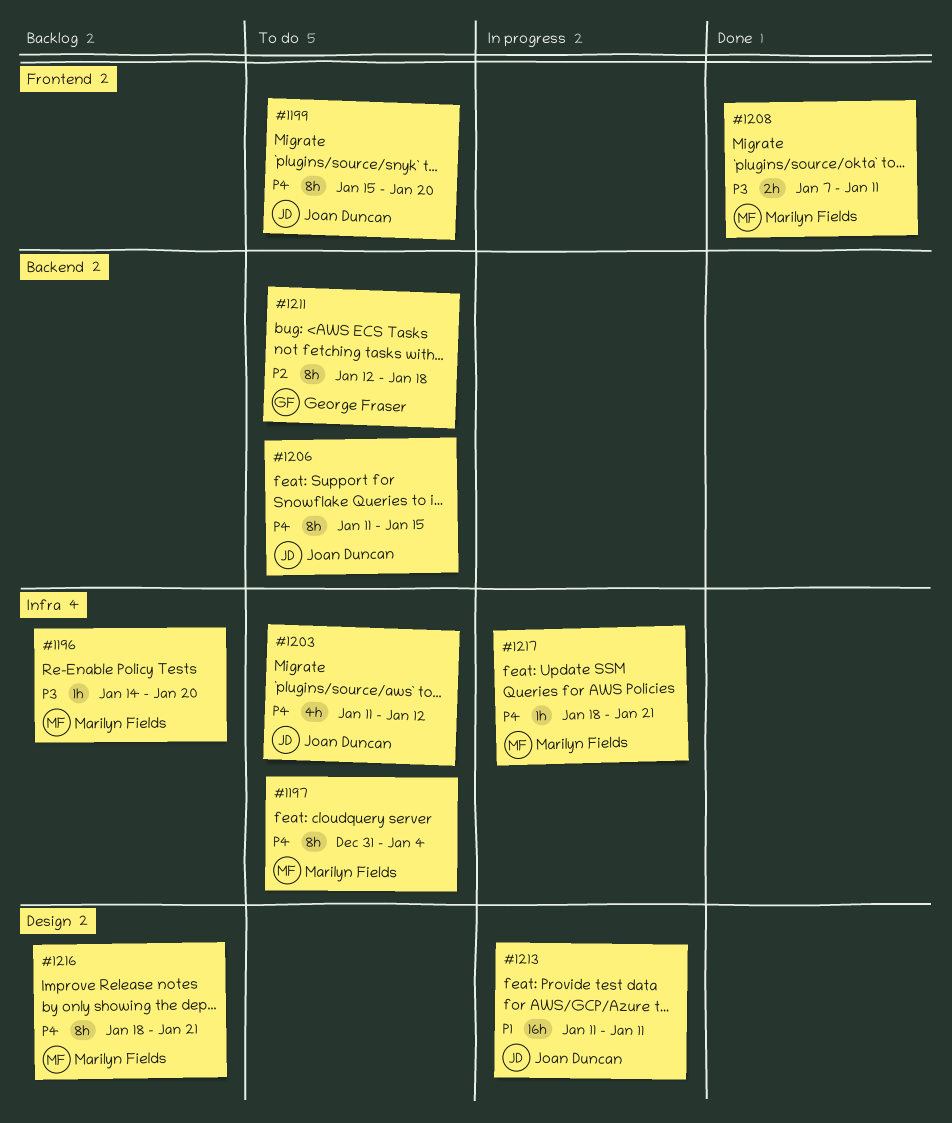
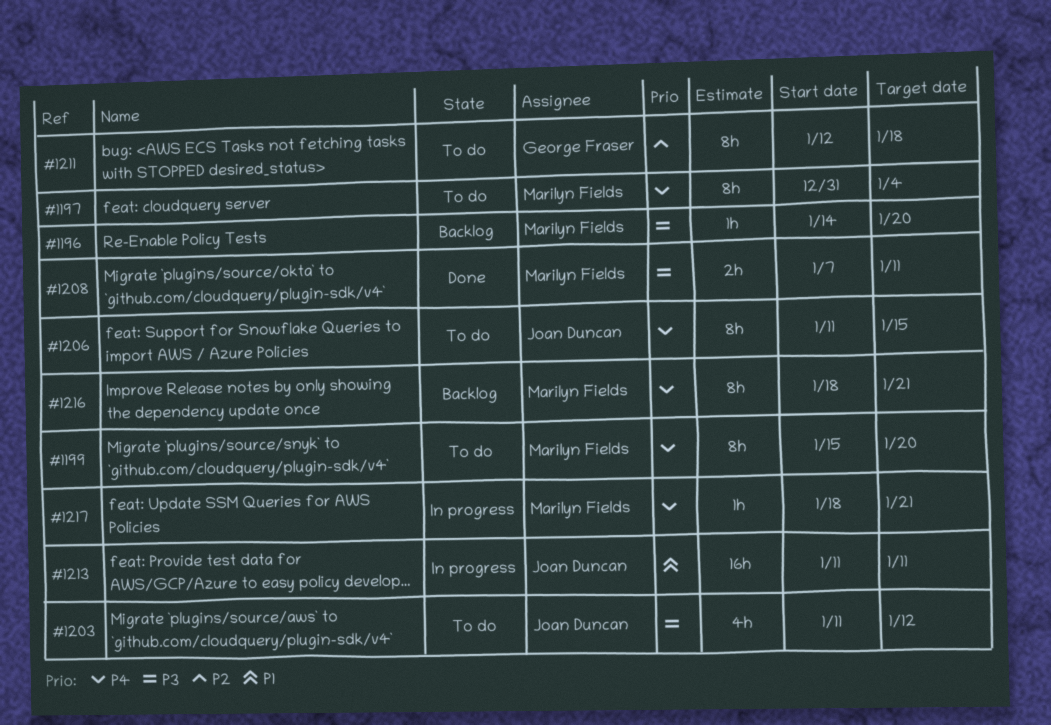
#1199, owner: Joan Duncan -> Marilyn Fields
#1203, priority: P4 -> P3

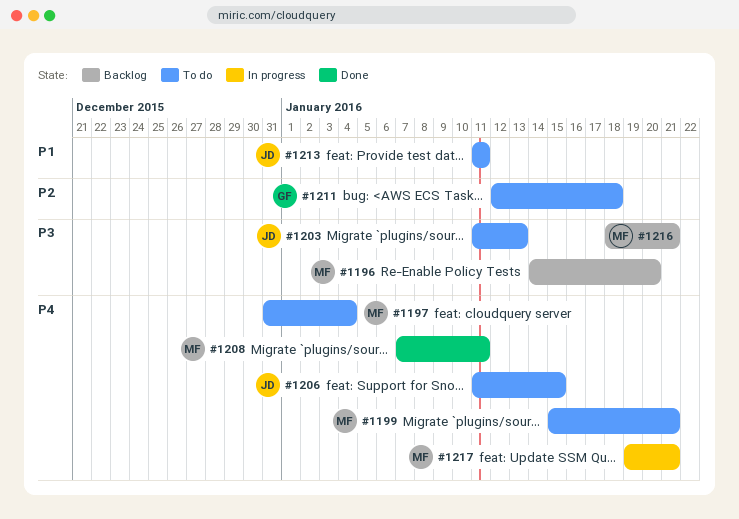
#1199, due: Jan 20 -> Jan 21
#1203, due: Jan 12 -> Jan 13
#1208, priority: P3 -> P4
#1213, status: In progress -> To do
#1216, priority: P4 -> P3
#1217, start: Jan 18 -> Jan 19

